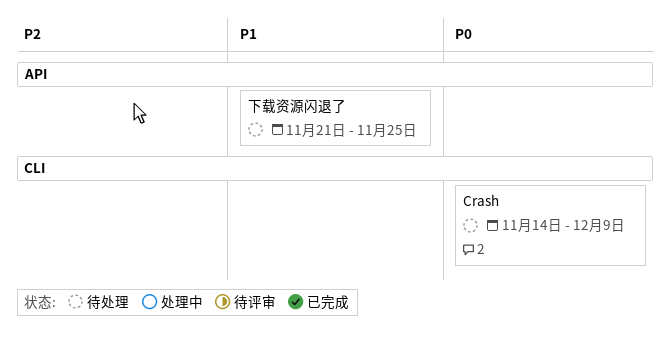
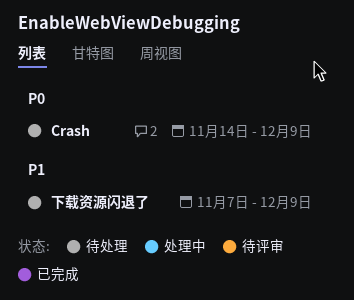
下载资源闪退了, start: Nov 21 -> Nov 7
下载资源闪退了, due: Nov 25 -> Dec 9

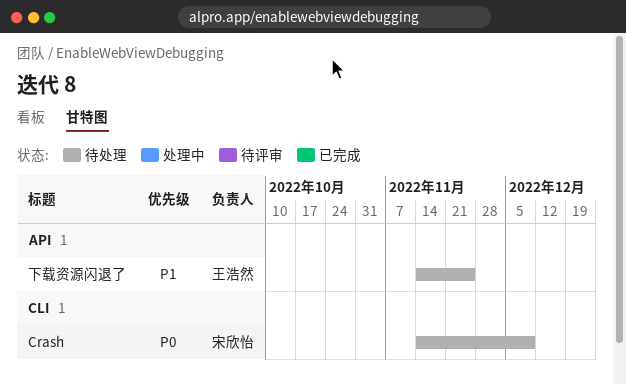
下载资源闪退了, start: Nov 7 -> Nov 14
下载资源闪退了, due: Dec 9 -> Nov 25

